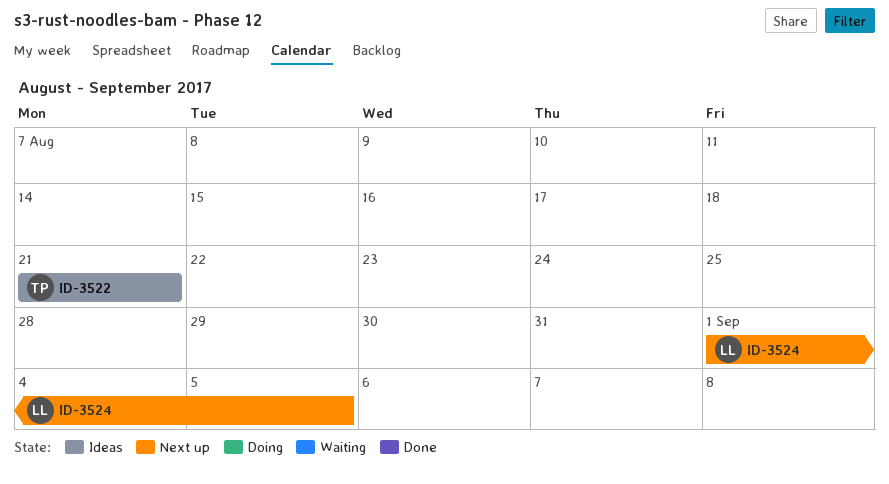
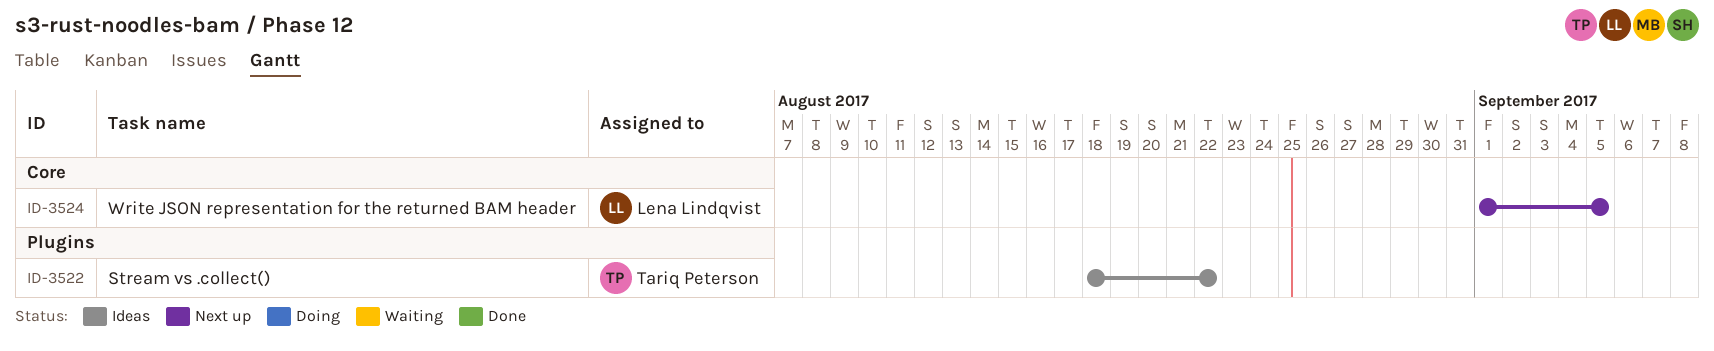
ID-3522, start: Aug 21 -> Aug 18
ID-3522, due: Aug 21 -> Aug 22

